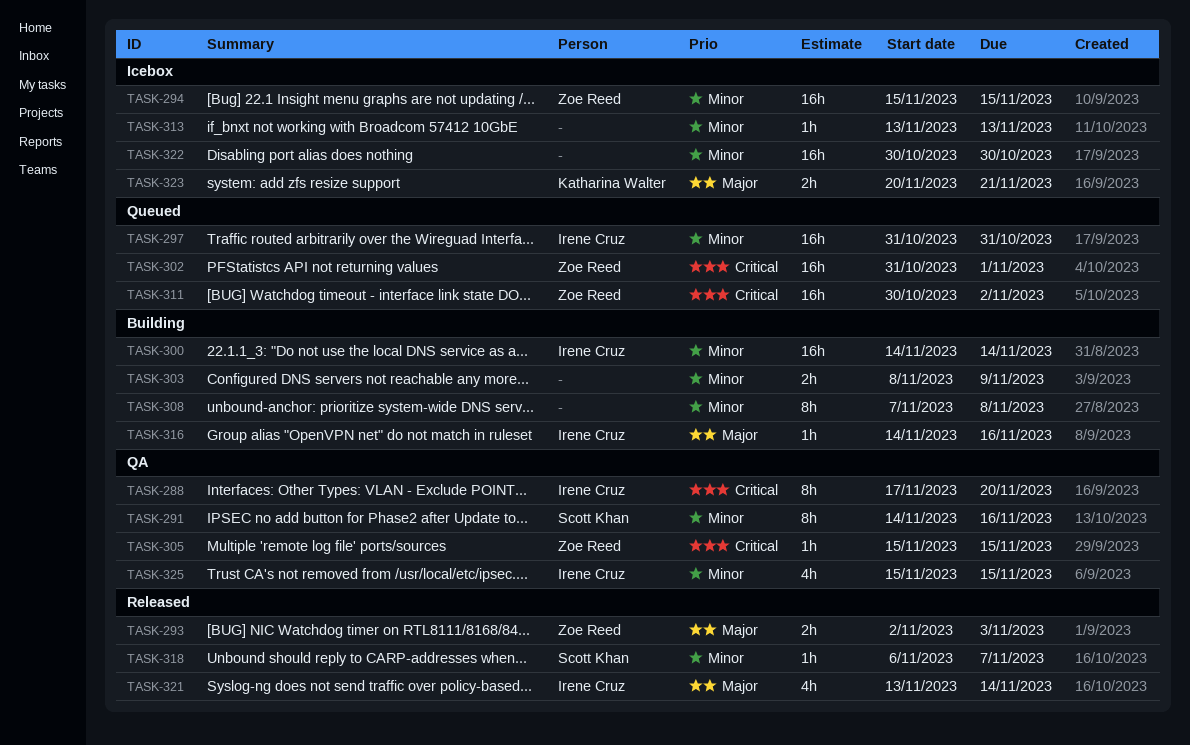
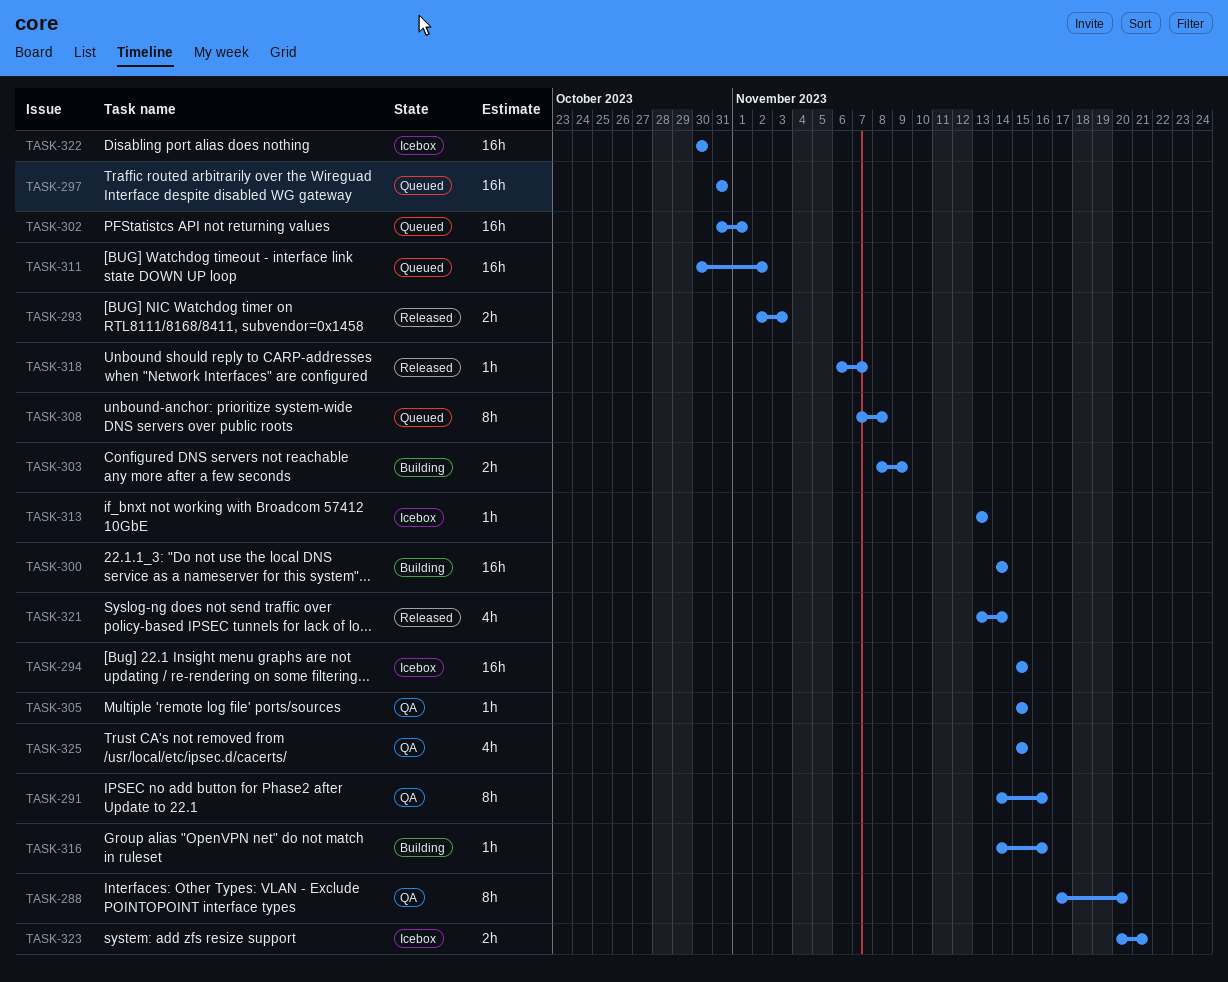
TASK-308, status: Building -> Queued

